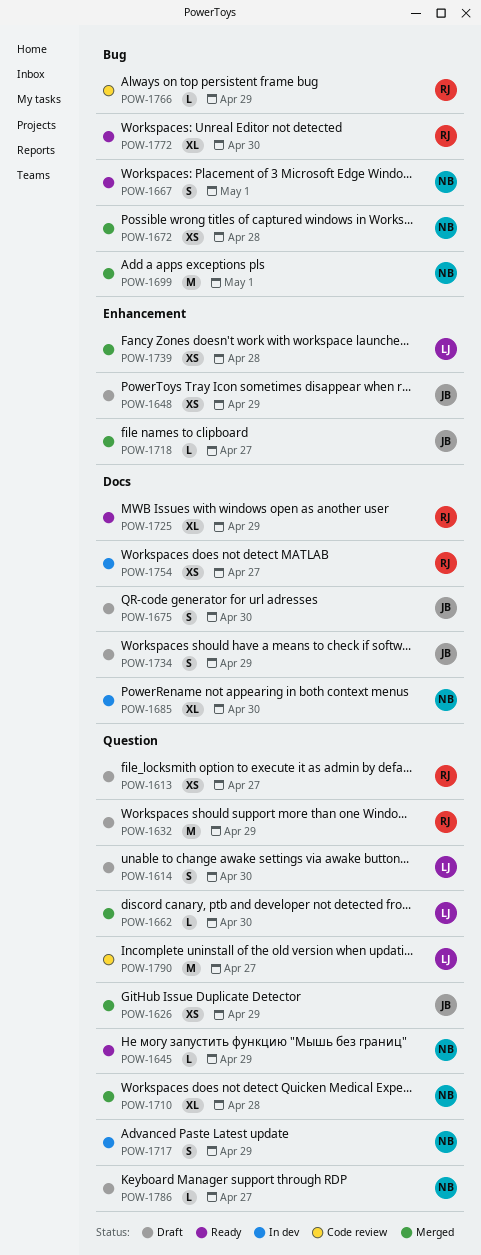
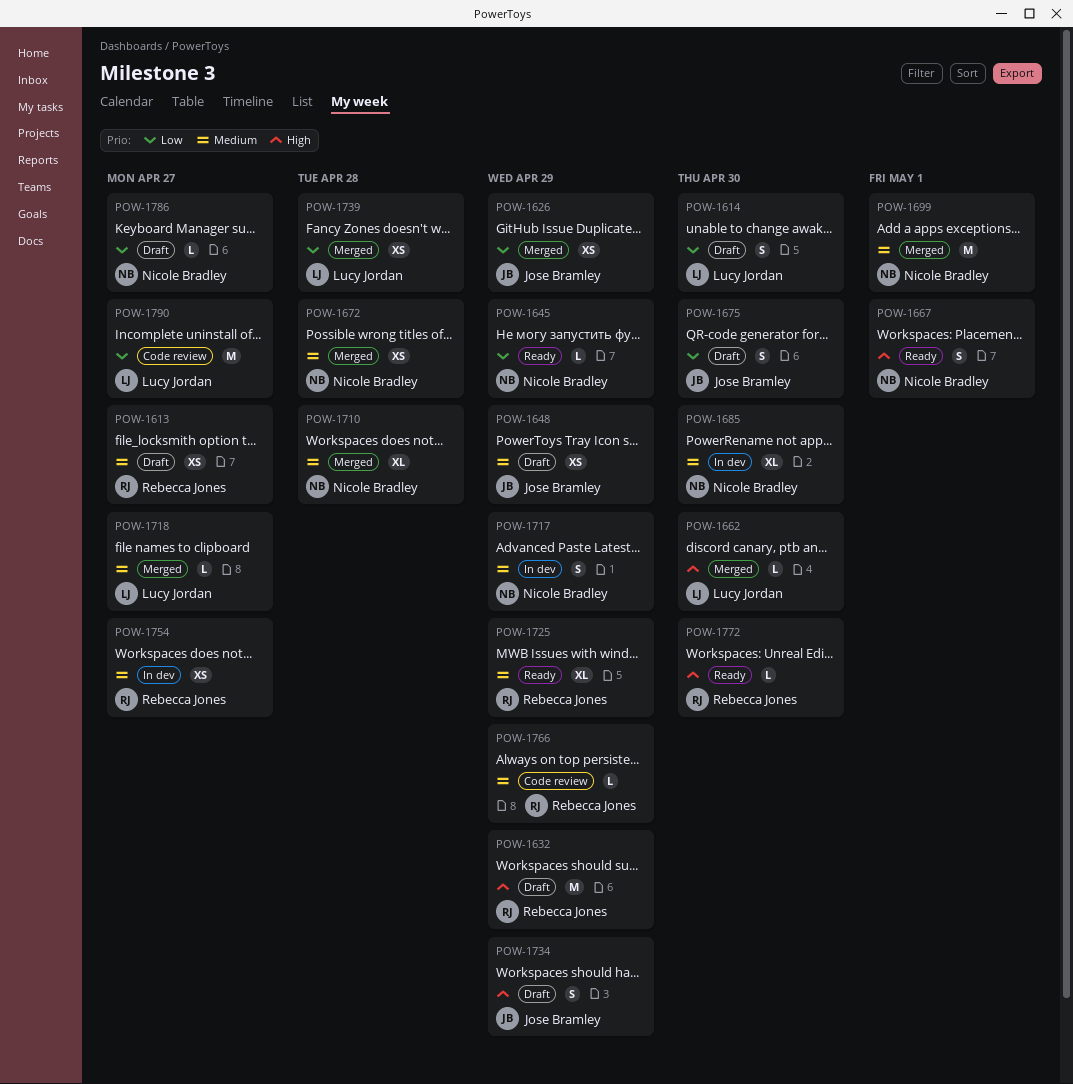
POW-1718, owner: Jose Bramley -> Lucy Jordan
POW-1772, estimate: XL -> L

